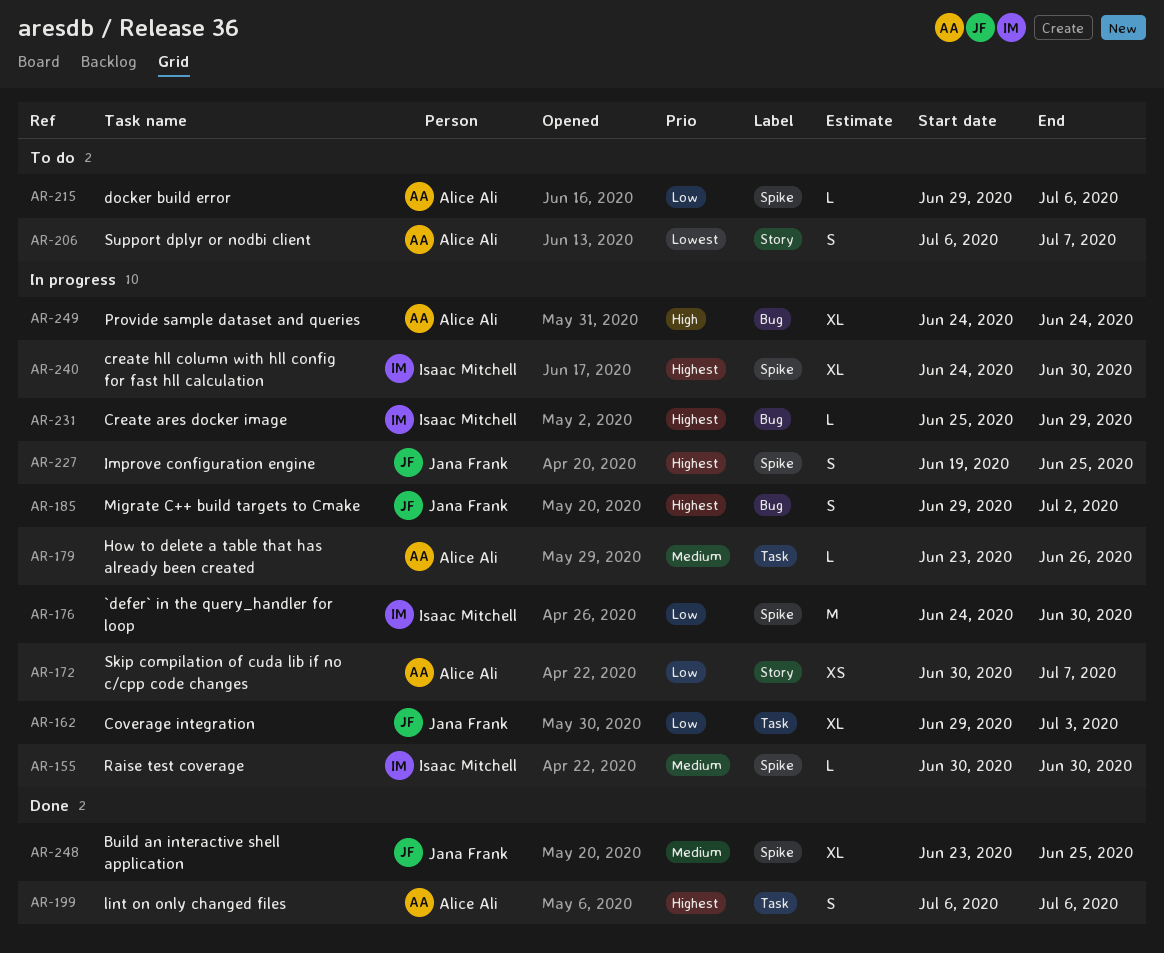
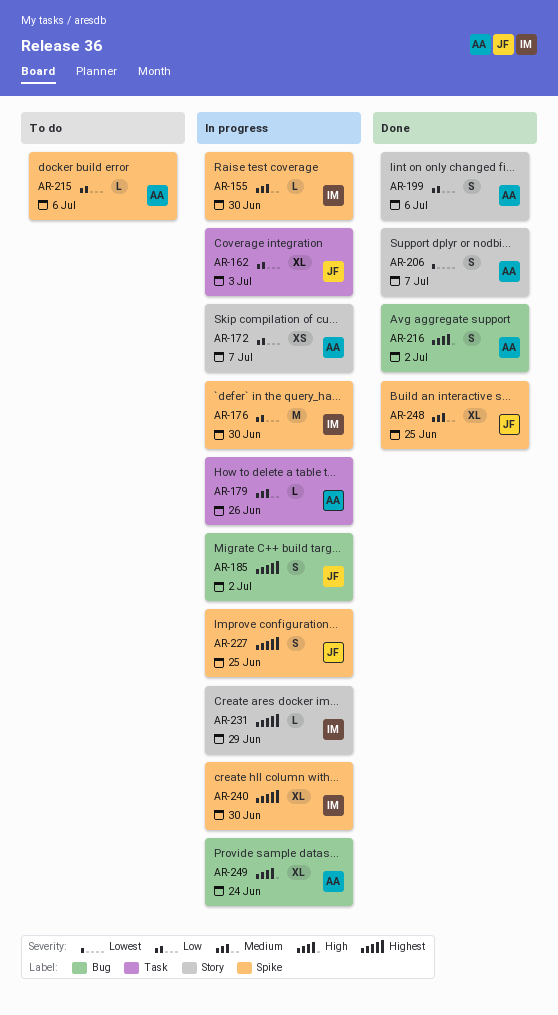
AR-199, priority: Highest -> Low
AR-199, label: Task -> Story
AR-206, status: To do -> Done
AR-216: none -> present
AR-231, label: Bug -> Story

